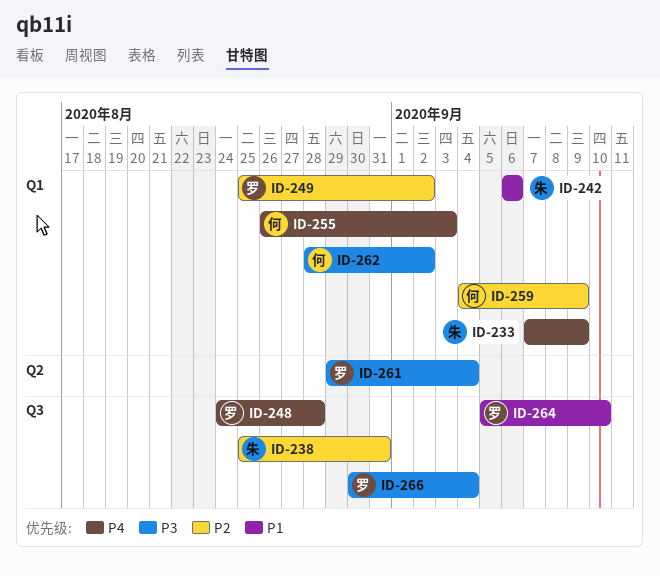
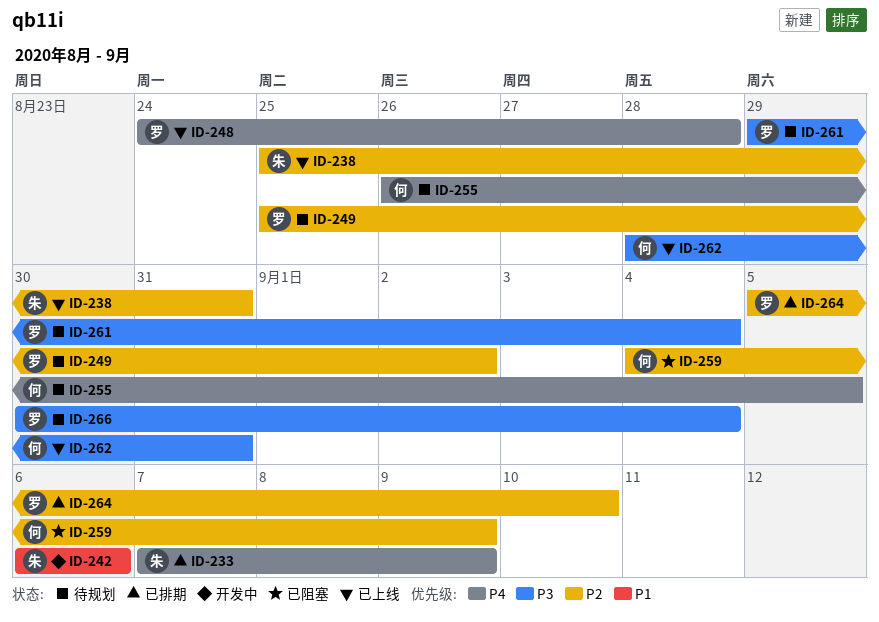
ID-255, due: Sep 3 -> Sep 5
ID-262, due: Sep 2 -> Aug 31
ID-264, priority: P1 -> P2

